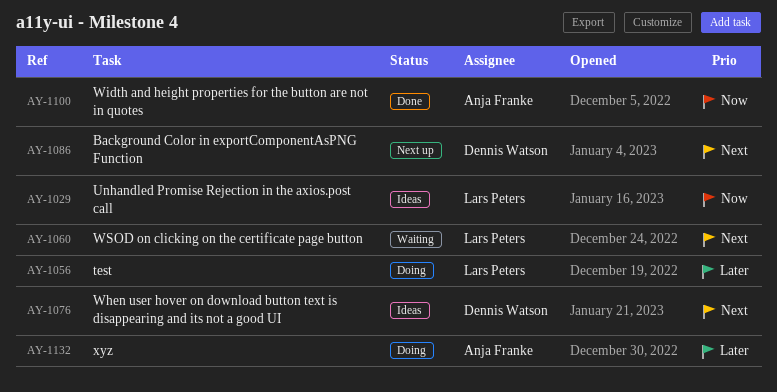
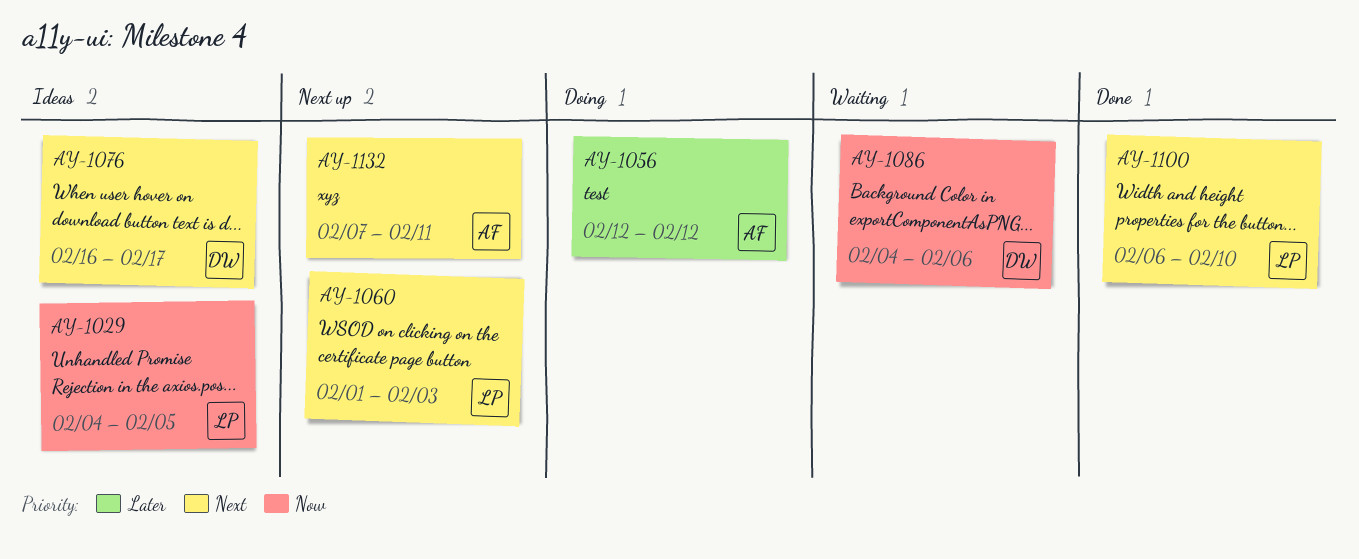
AY-1056, owner: Lars Peters -> Anja Franke
AY-1060, status: Waiting -> Next up
AY-1086, status: Next up -> Waiting
AY-1086, priority: Next -> Now
AY-1100, owner: Anja Franke -> Lars Peters
AY-1100, priority: Now -> Next
AY-1132, status: Doing -> Next up
AY-1132, priority: Later -> Next

